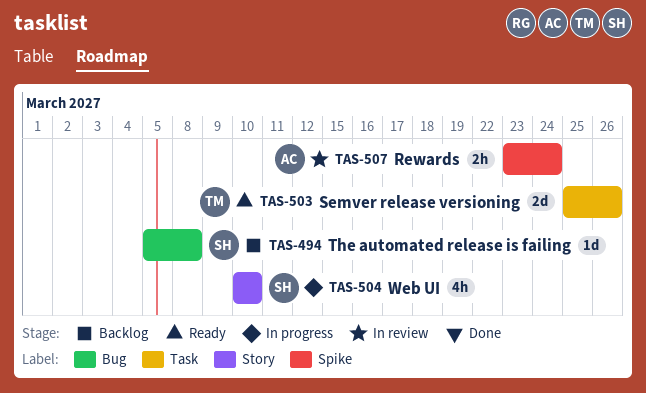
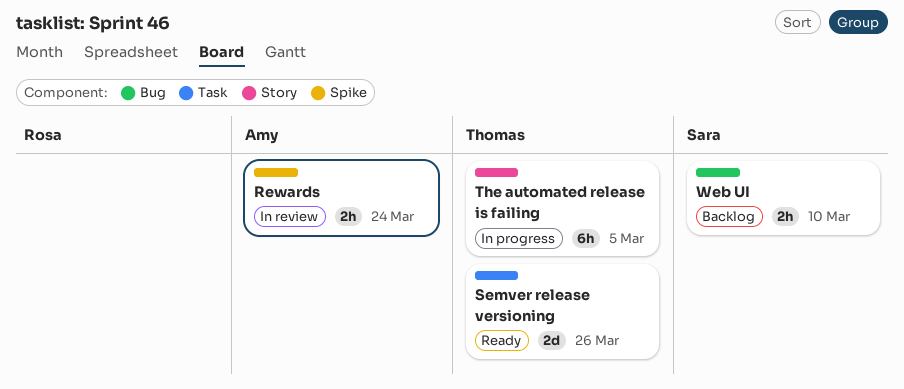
The automated release is failing, status: Backlog -> In progress
The automated release is failing, owner: Sara -> Thomas
The automated release is failing, label: Bug -> Story
The automated release is failing, estimate: 1d -> 6h
The automated release is failing, due: Mar 8 -> Mar 5
Web UI, status: In progress -> Backlog
Web UI, label: Story -> Bug
Web UI, estimate: 4h -> 2h

